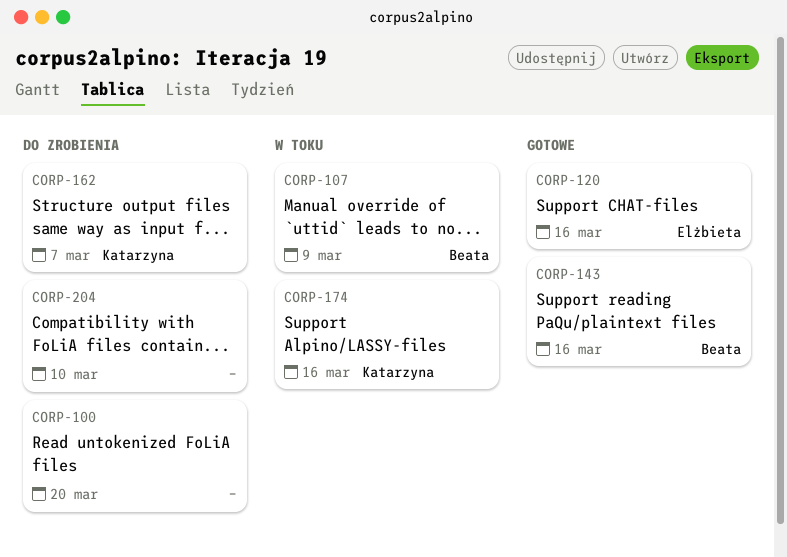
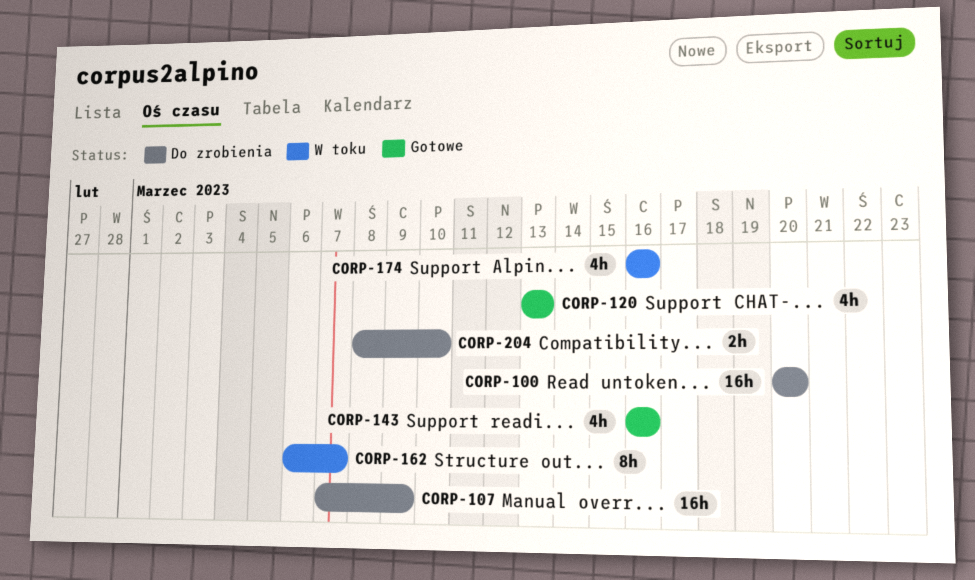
CORP-107, status: W toku -> Do zrobienia
CORP-120, due: Mar 16 -> Mar 13
CORP-162, status: Do zrobienia -> W toku

